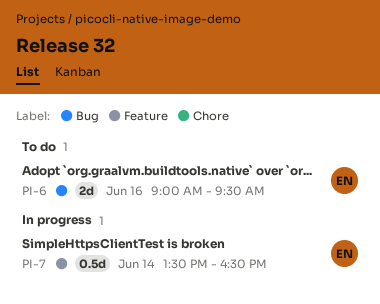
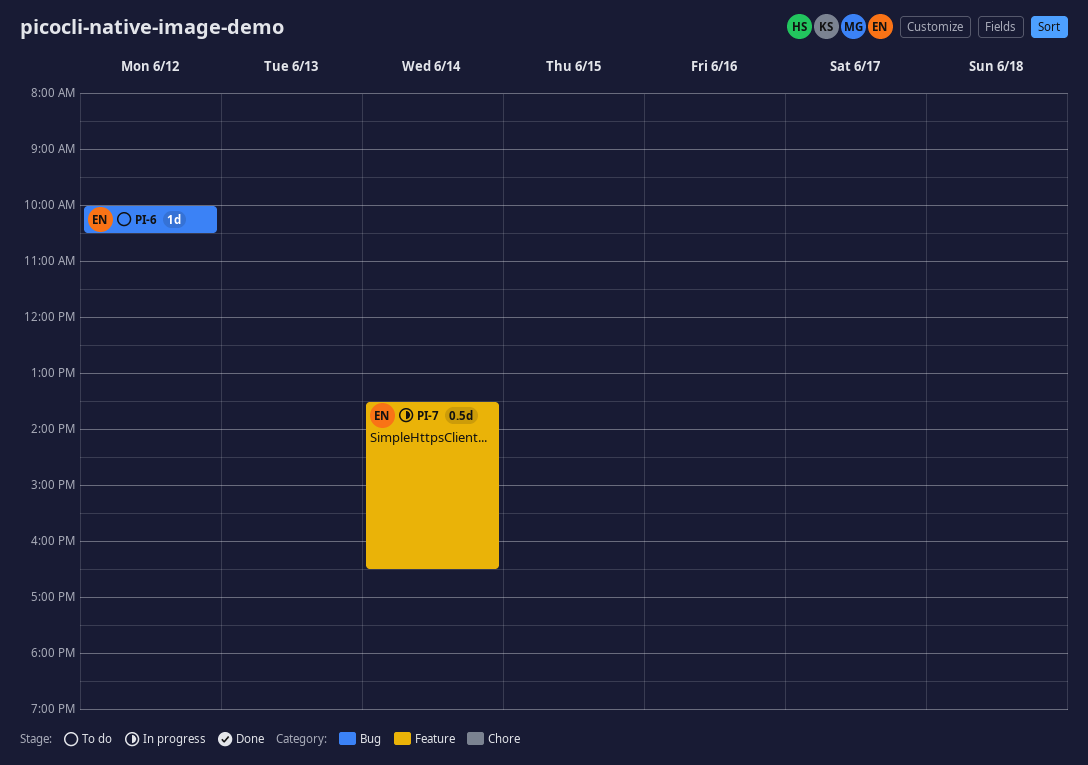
PI-6, estimate: 2d -> 1d
PI-6, day: Jun 16 -> Jun 12
PI-6, begins: 09:00 -> 10:00
PI-6, ends: 09:30 -> 10:30

